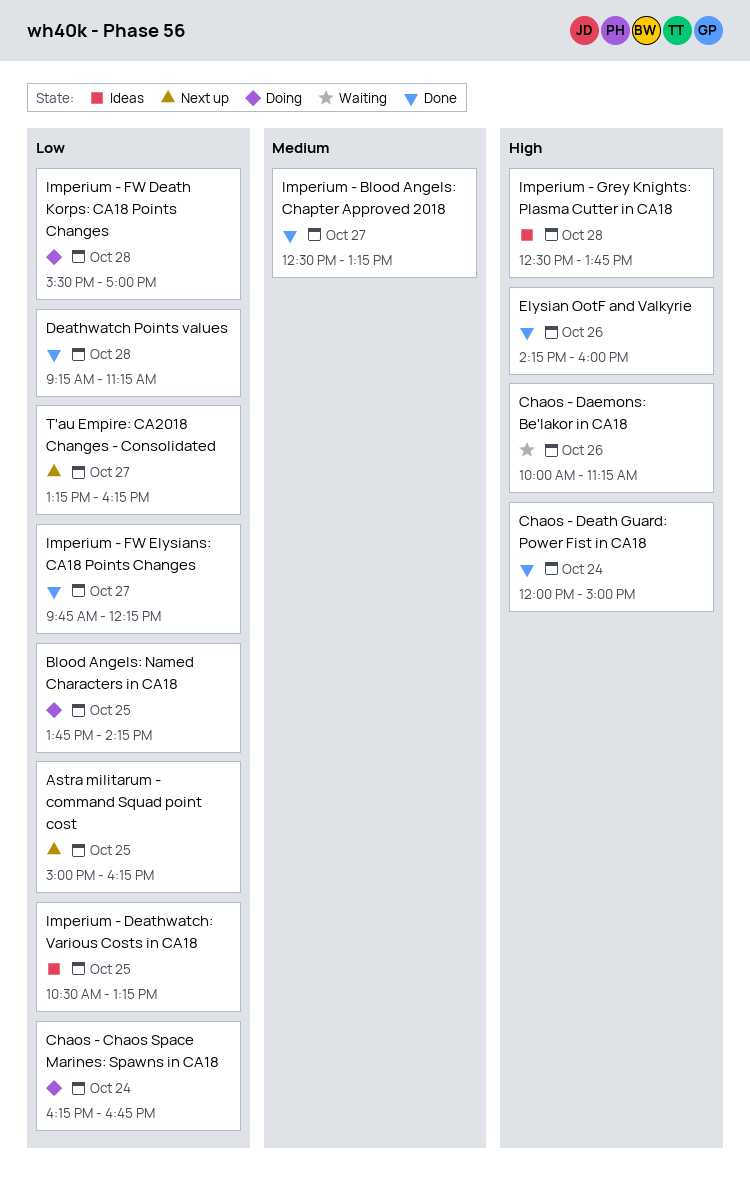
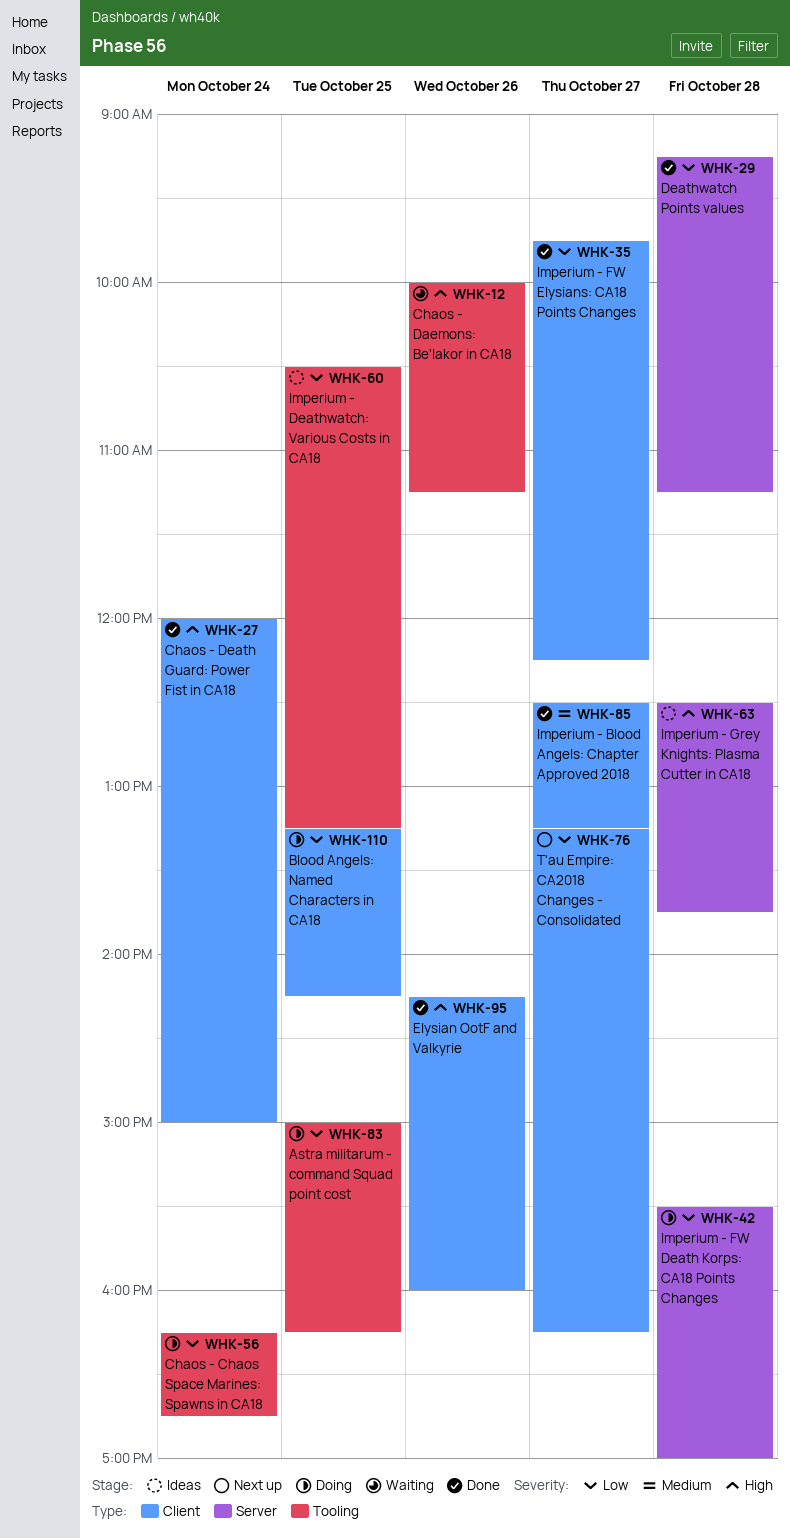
Astra militarum - command Squad point cost, status: Next up -> Doing
Blood Angels: Named Characters in CA18, begins: 13:45 -> 13:15

